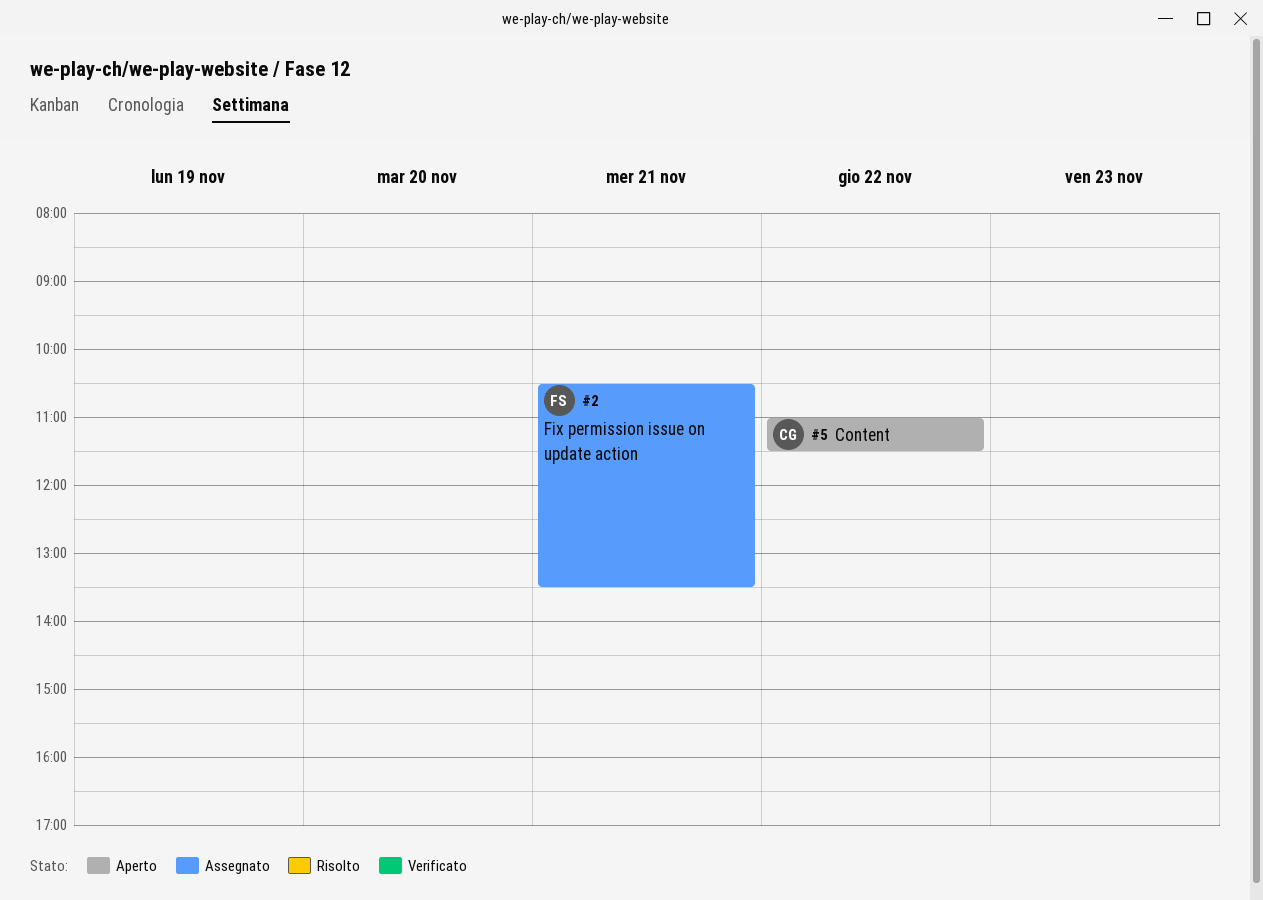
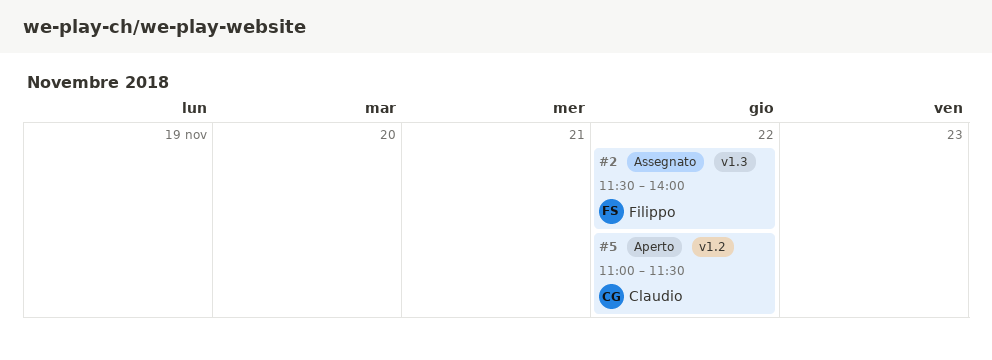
#2, day: Nov 21 -> Nov 22
#2, begins: 10:30 -> 11:30
#2, ends: 13:30 -> 14:00

